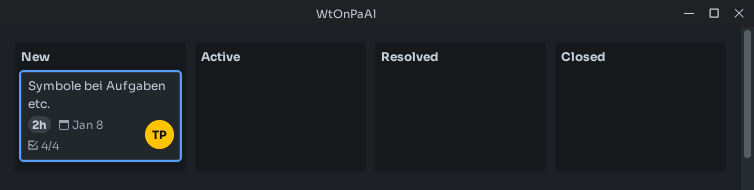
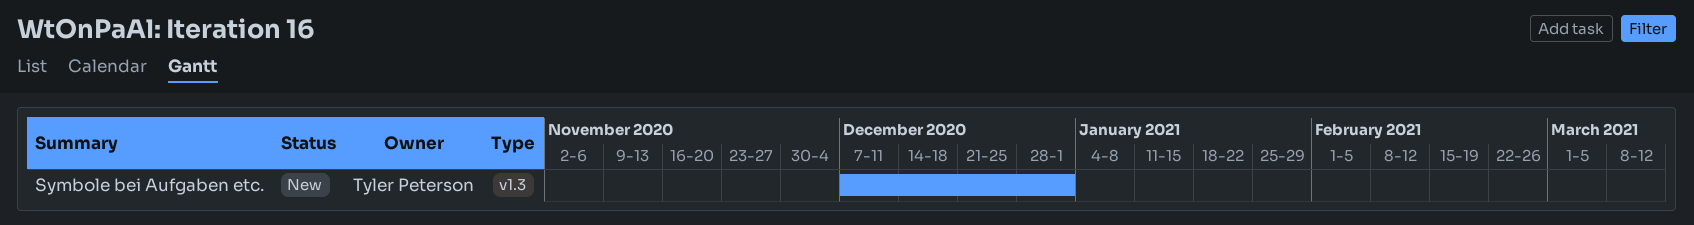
Symbole bei Aufgaben etc., due: Jan 8 -> Jan 1

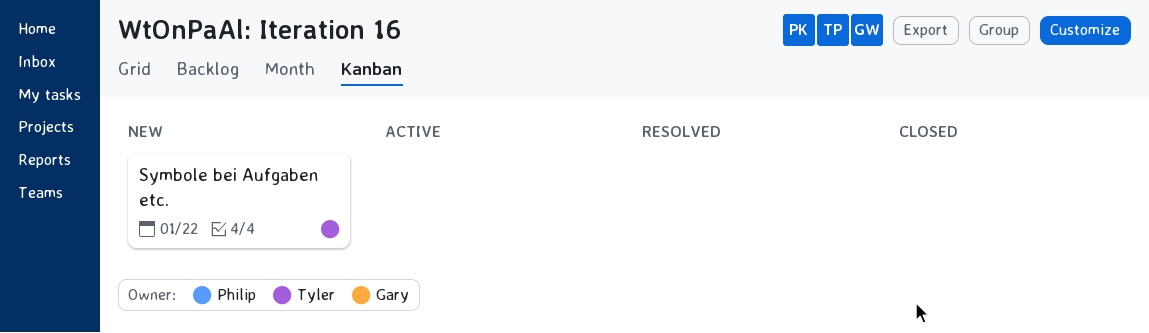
Symbole bei Aufgaben etc., due: Jan 1 -> Jan 22

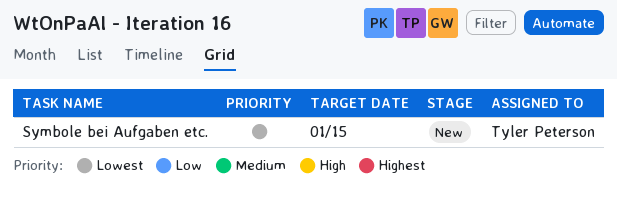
Symbole bei Aufgaben etc., due: Jan 22 -> Jan 15

